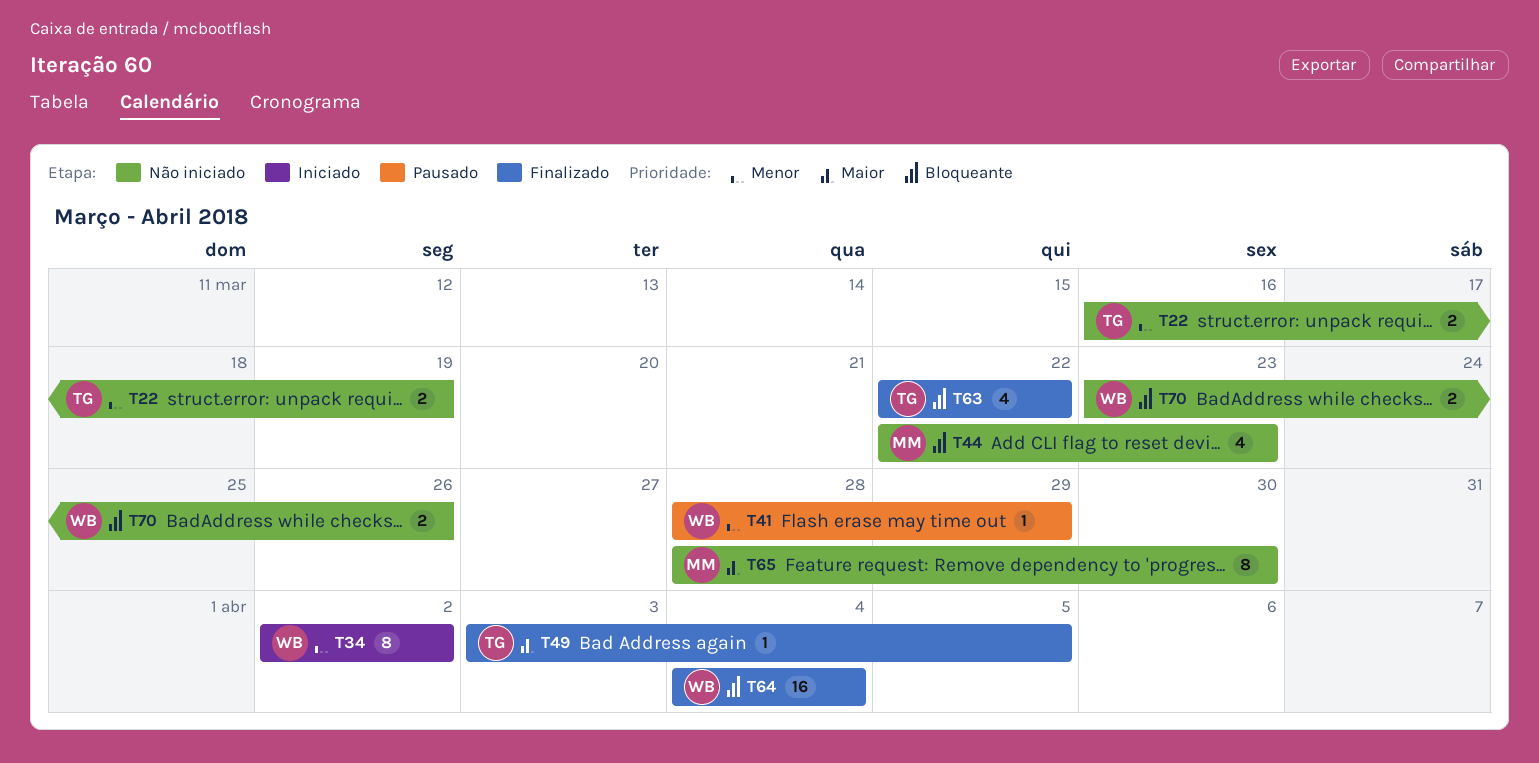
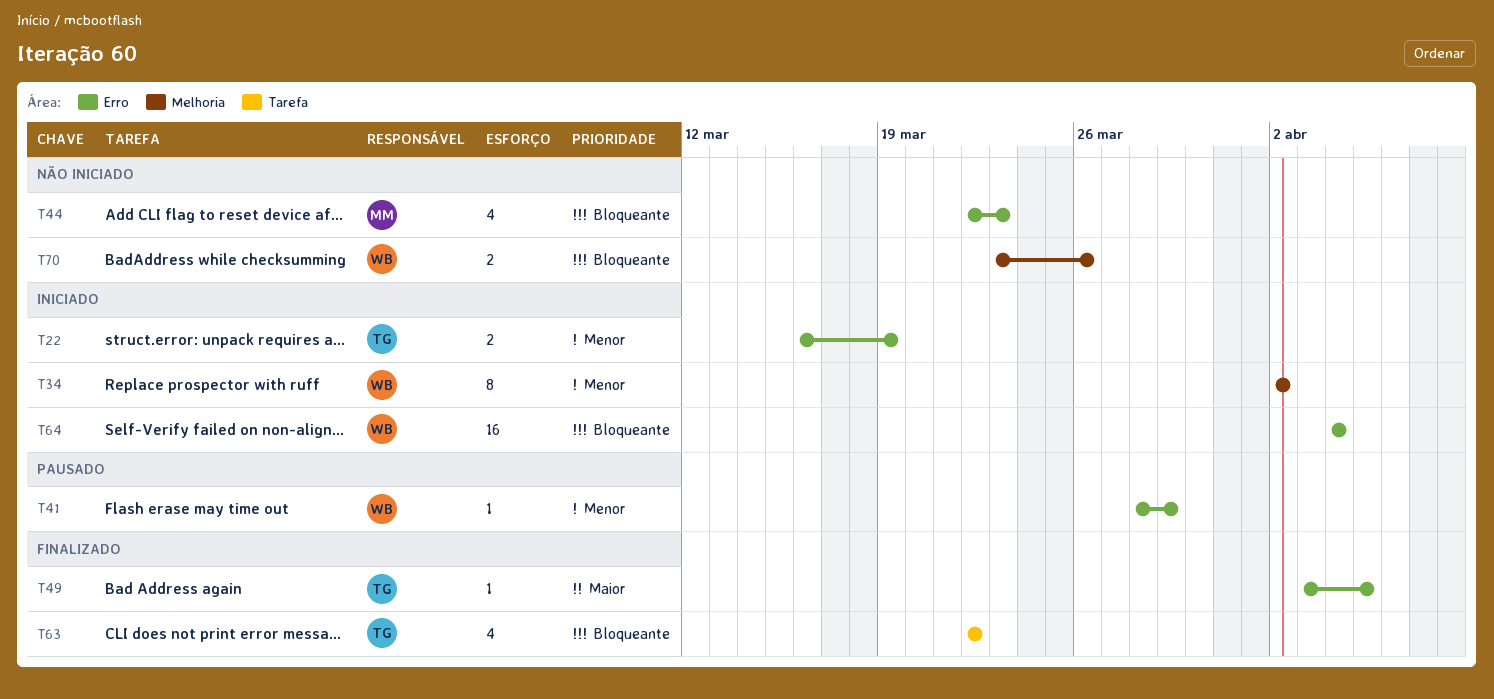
T22, status: Não iniciado -> Iniciado
T64, status: Finalizado -> Iniciado
T65: present -> none

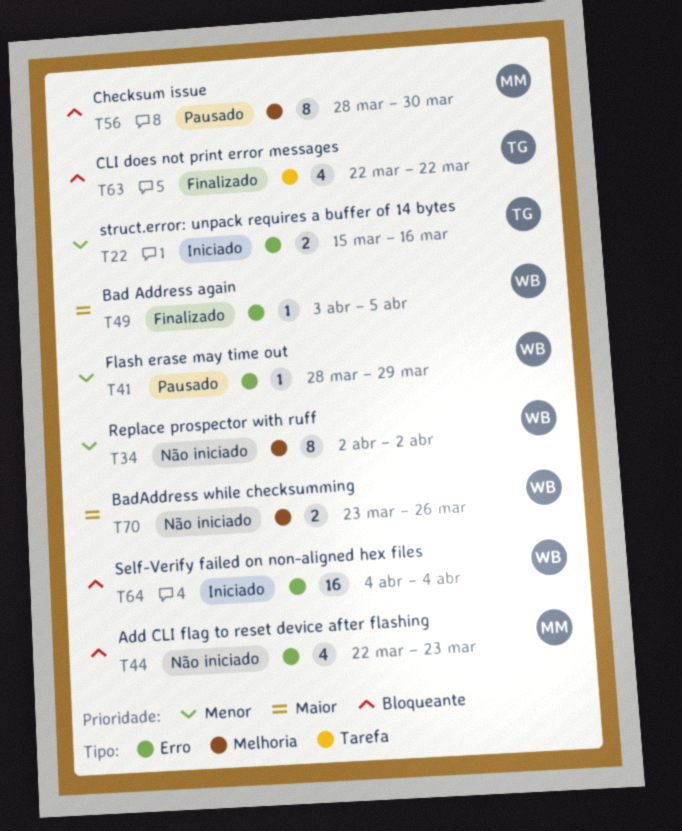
T22, start: Mar 16 -> Mar 15
T22, due: Mar 19 -> Mar 16
T34, status: Iniciado -> Não iniciado
T49, owner: TG -> WB
T56: none -> present
T70, priority: Bloqueante -> Maior

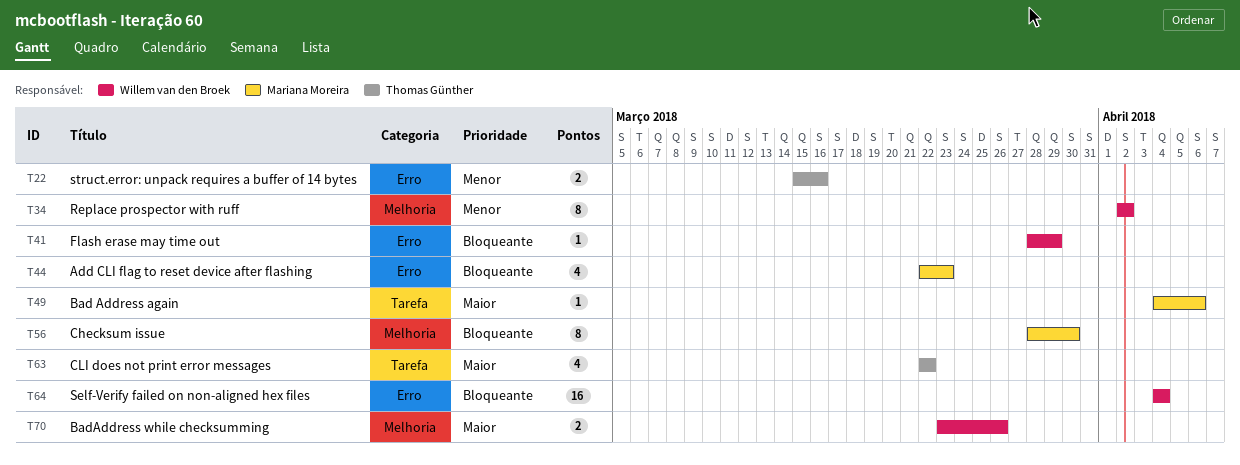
T41, priority: Menor -> Bloqueante
T49, owner: Willem van den Broek -> Mariana Moreira
T49, label: Erro -> Tarefa
T49, start: Apr 3 -> Apr 4
T49, due: Apr 5 -> Apr 6
T63, priority: Bloqueante -> Maior

